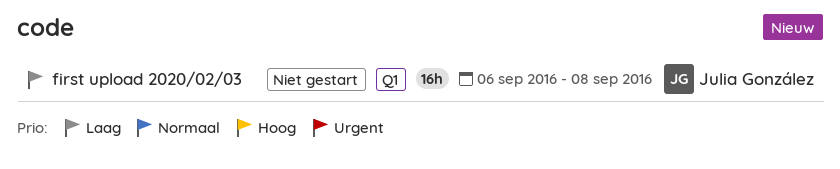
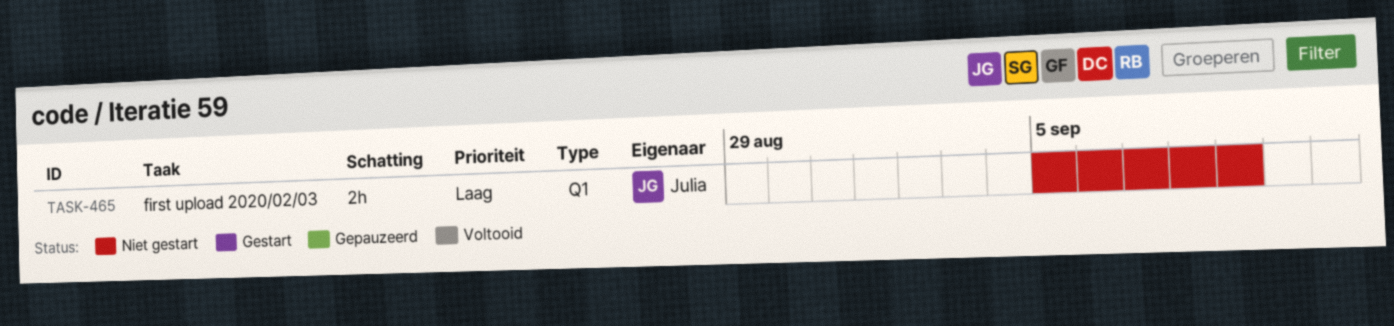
first upload 2020/02/03, estimate: 16h -> 2h
first upload 2020/02/03, start: Sep 6 -> Sep 5
first upload 2020/02/03, due: Sep 8 -> Sep 9

